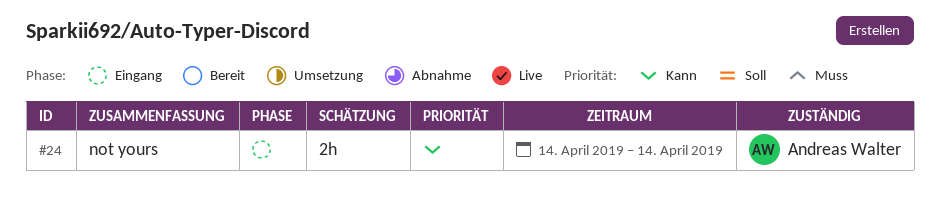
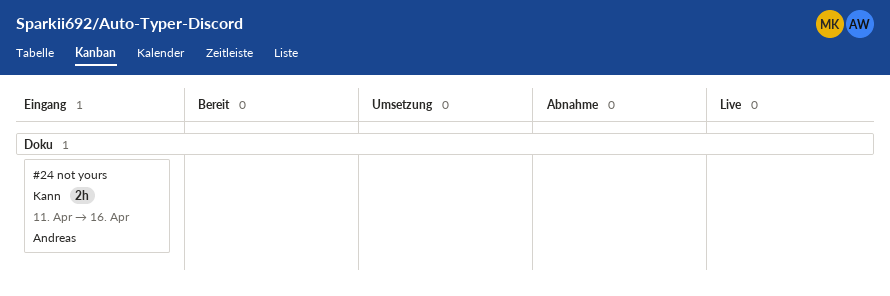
#24, start: Apr 14 -> Apr 11
#24, due: Apr 14 -> Apr 16

